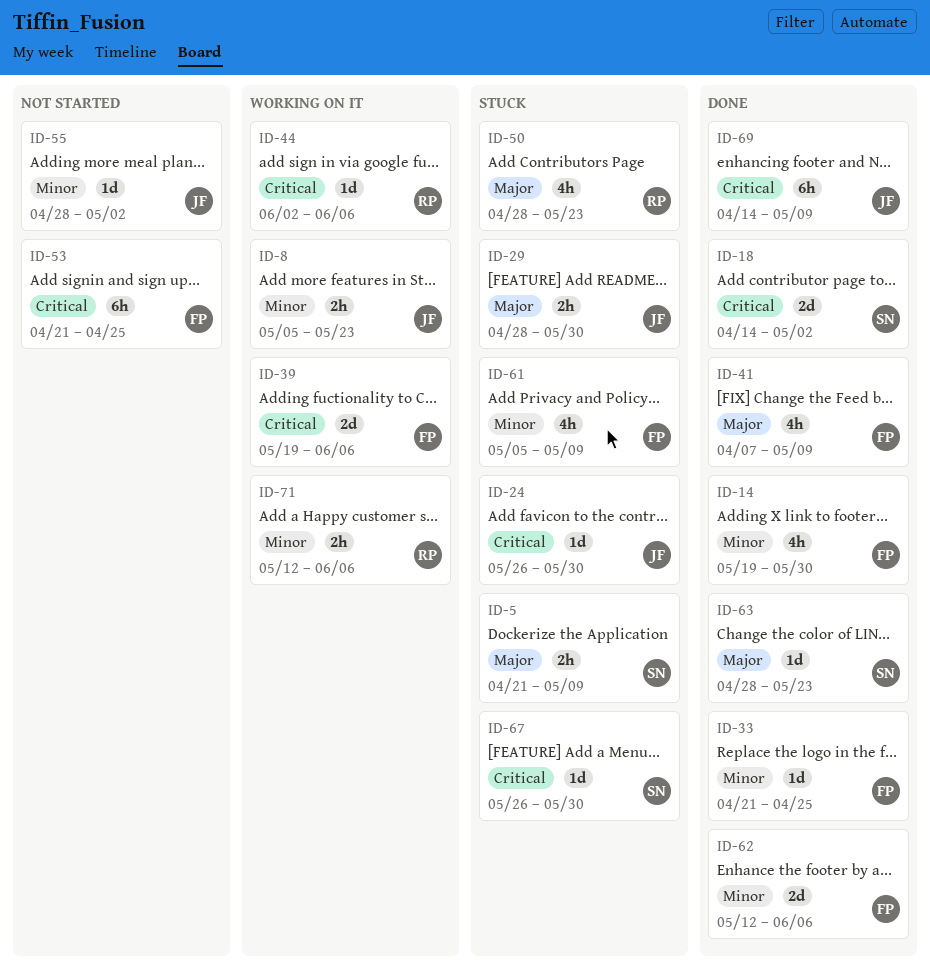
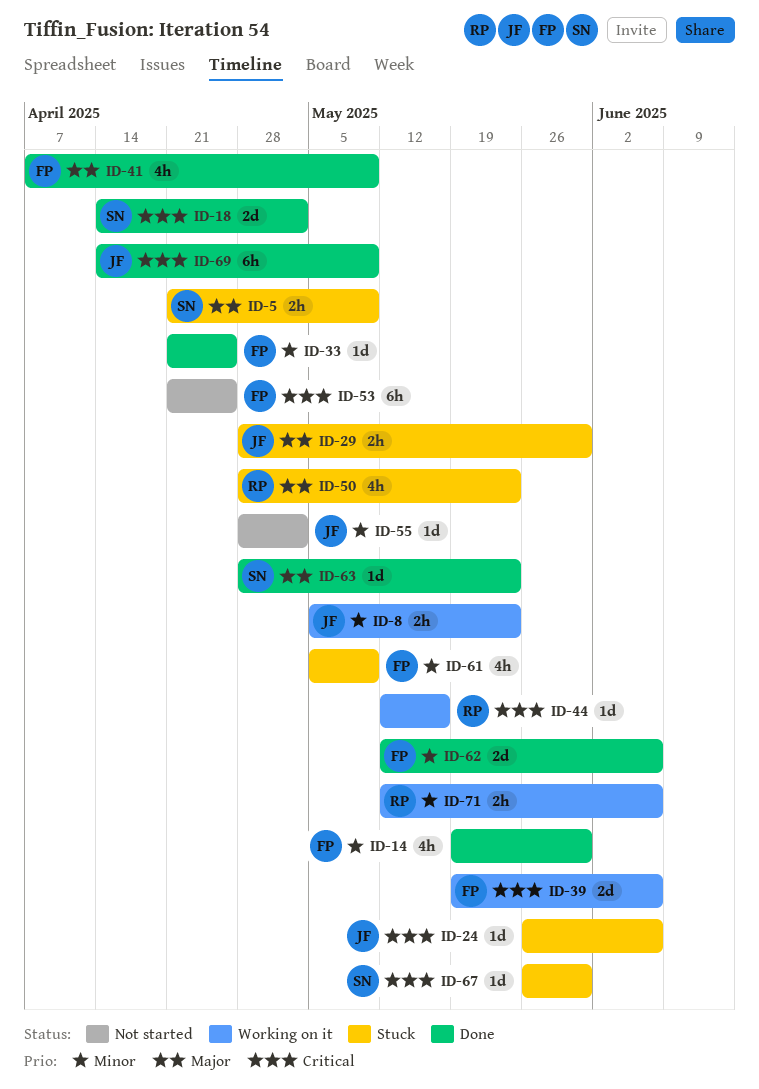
ID-24, due: May 30 -> Jun 6
ID-44, start: Jun 2 -> May 12
ID-44, due: Jun 6 -> May 16

